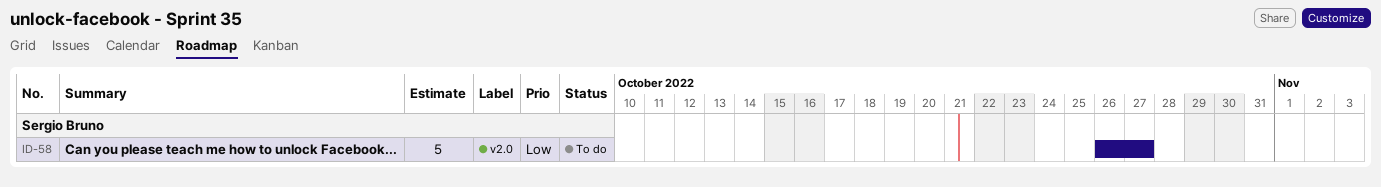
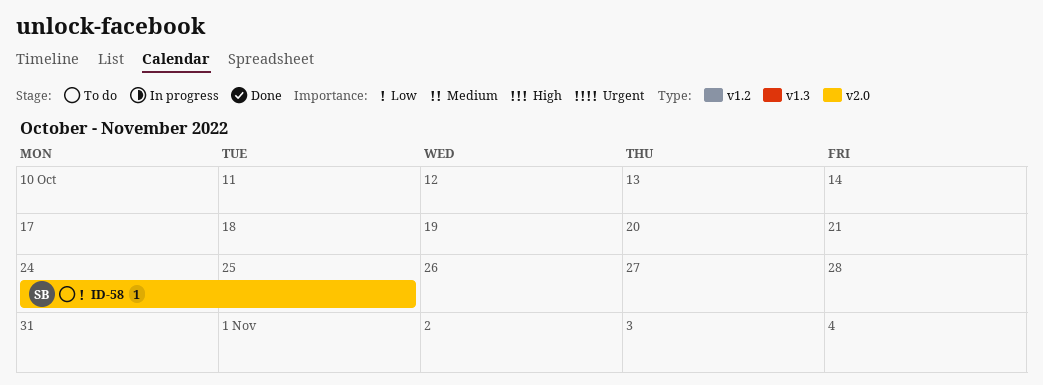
ID-58, estimate: 5 -> 1
ID-58, start: Oct 26 -> Oct 24
ID-58, due: Oct 27 -> Oct 25

